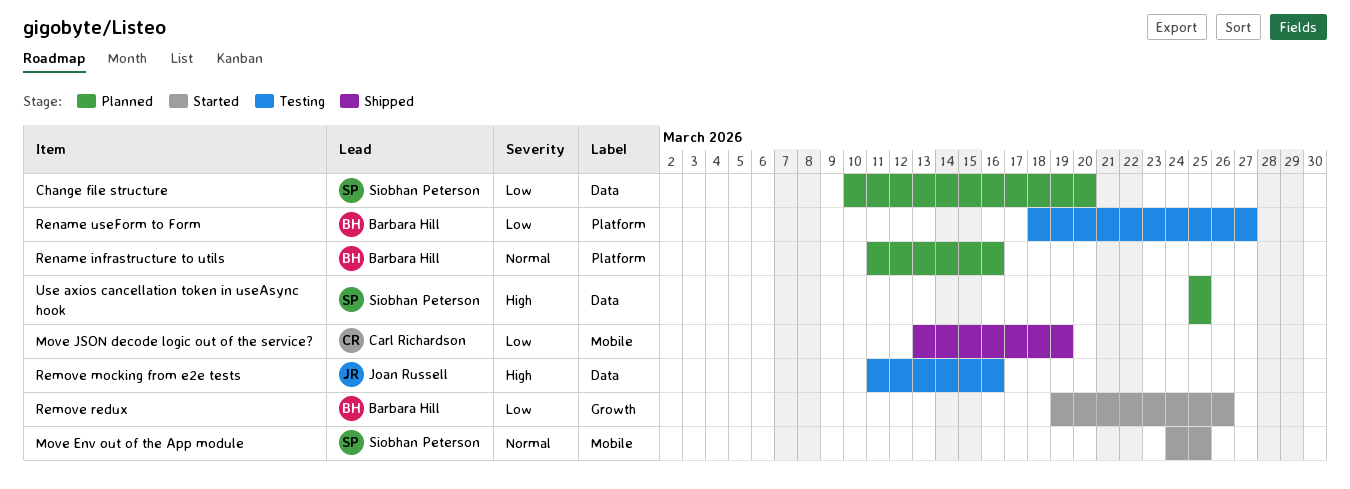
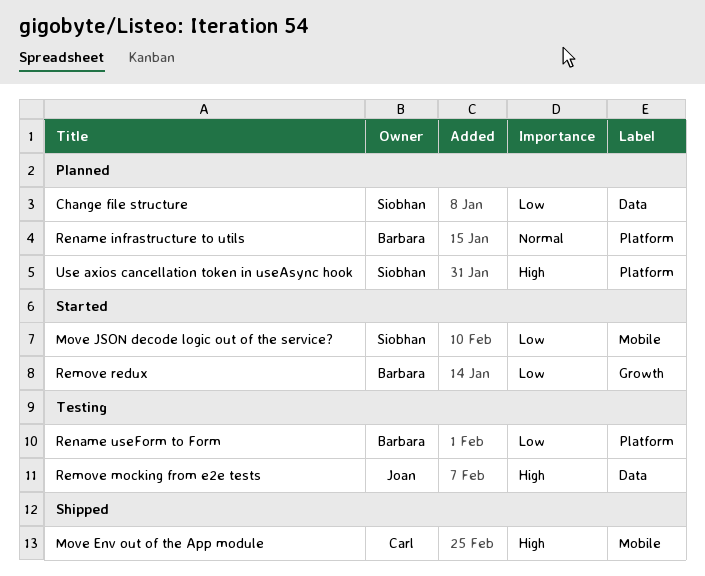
Move Env out of the App module, status: Started -> Shipped
Move Env out of the App module, owner: Siobhan Peterson -> Carl Richardson
Move Env out of the App module, priority: Normal -> High
Move JSON decode logic out of the service?, status: Shipped -> Started
Move JSON decode logic out of the service?, owner: Carl Richardson -> Siobhan Peterson
Use axios cancellation token in useAsync hook, label: Data -> Platform

